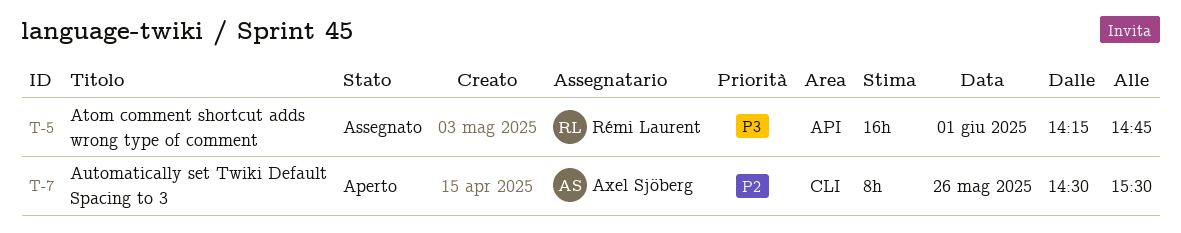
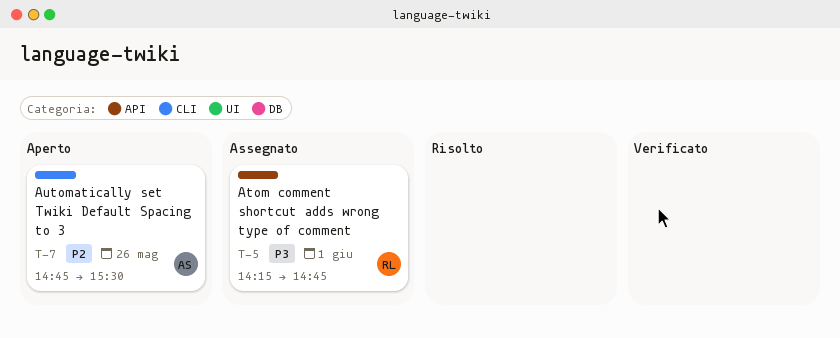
T-7, begins: 14:30 -> 14:45

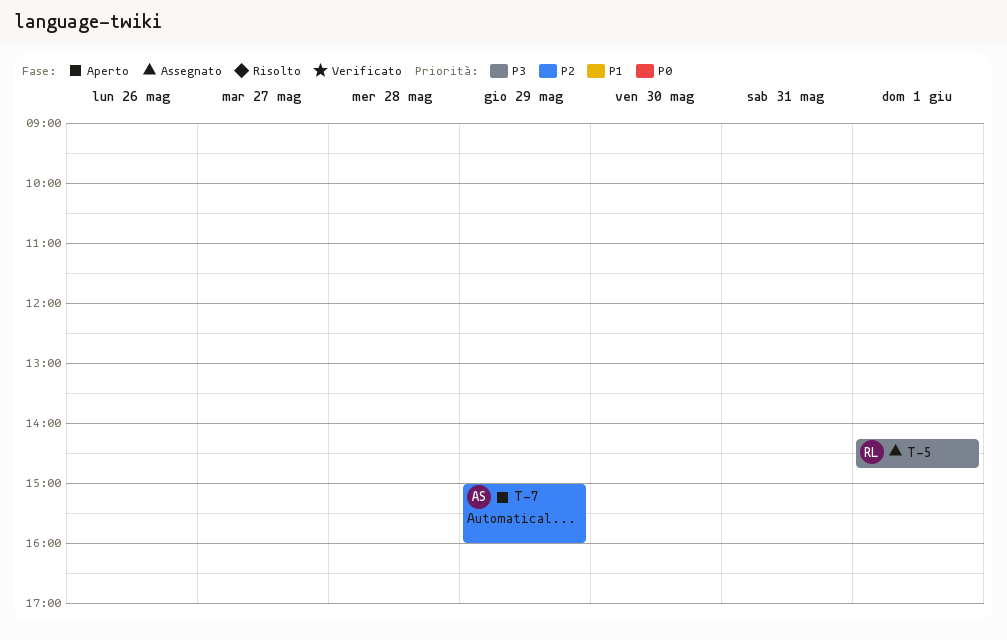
T-7, day: May 26 -> May 29
T-7, begins: 14:45 -> 15:00
T-7, ends: 15:30 -> 16:00

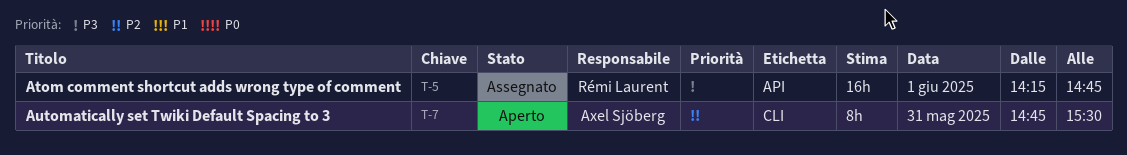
T-7, day: May 29 -> May 31
T-7, begins: 15:00 -> 14:45
T-7, ends: 16:00 -> 15:30

